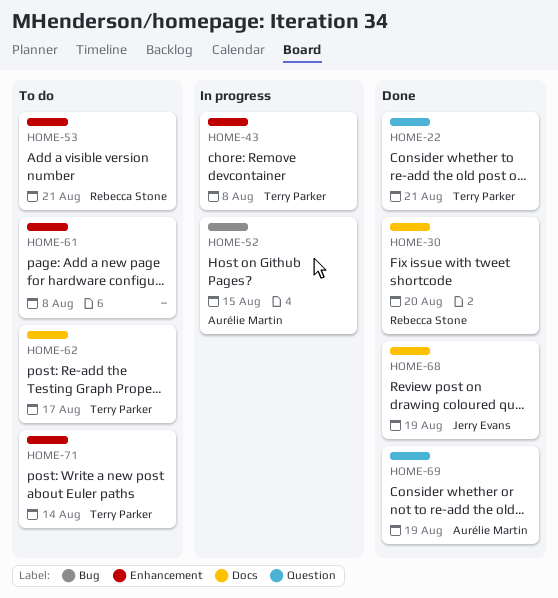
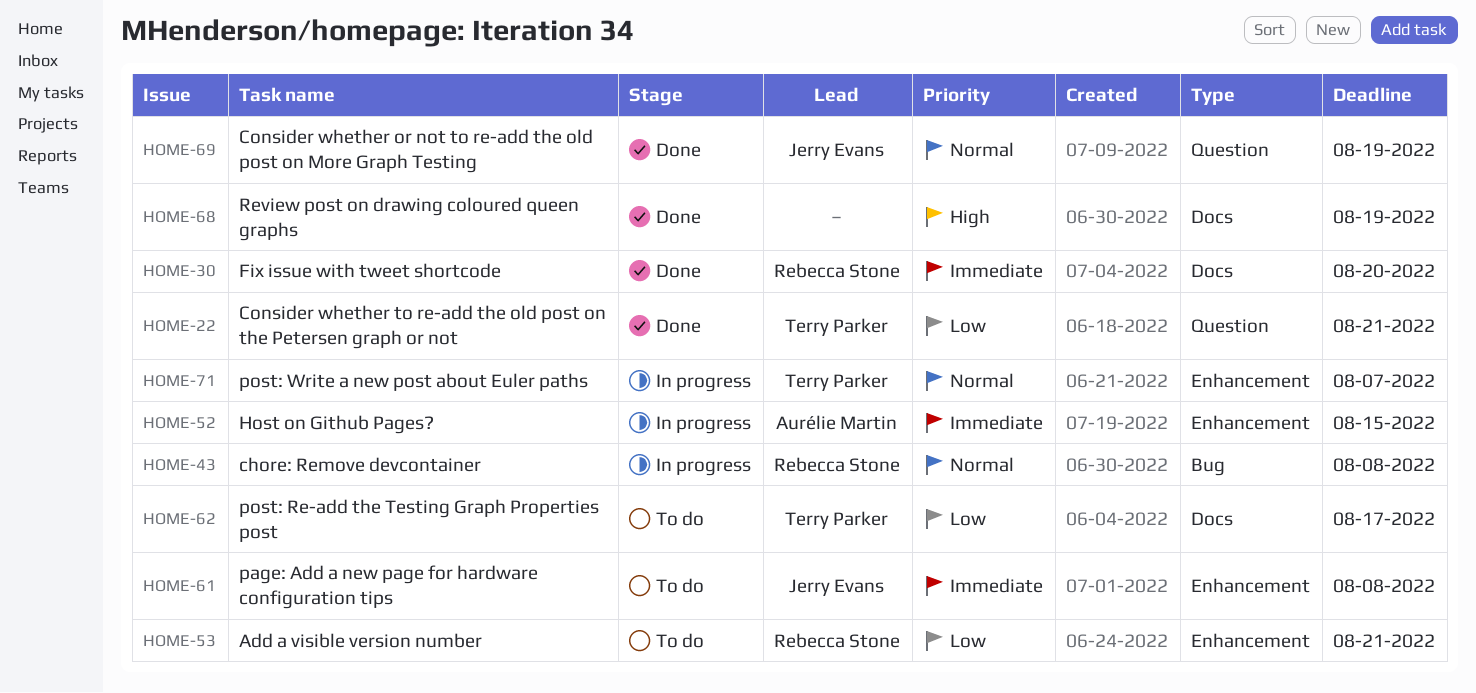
HOME-43, owner: Terry Parker -> Rebecca Stone
HOME-43, label: Enhancement -> Bug
HOME-52, label: Bug -> Enhancement
HOME-61, owner: none -> Jerry Evans
HOME-68, owner: Jerry Evans -> none
HOME-69, owner: Aurélie Martin -> Jerry Evans
HOME-71, status: To do -> In progress
HOME-71, due: Aug 14 -> Aug 7

